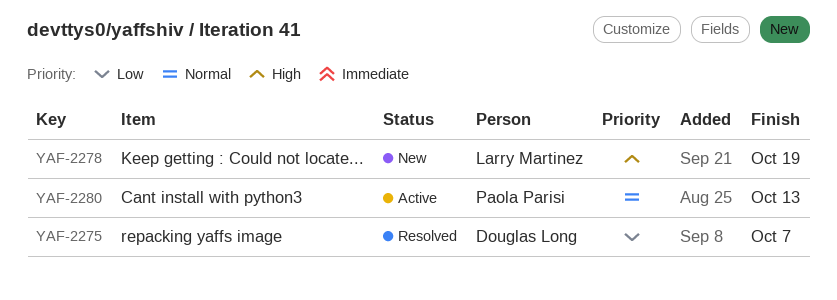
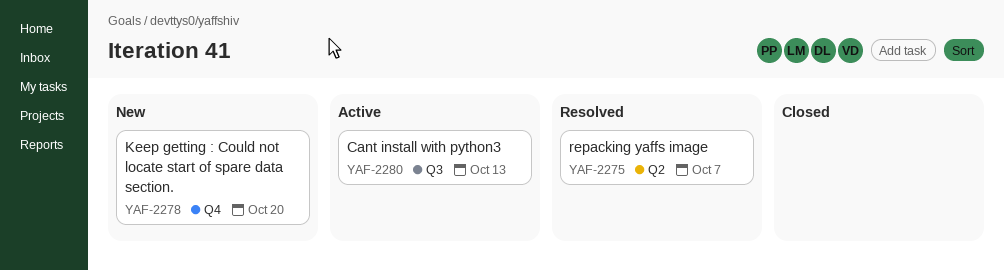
YAF-2278, due: Oct 19 -> Oct 20

